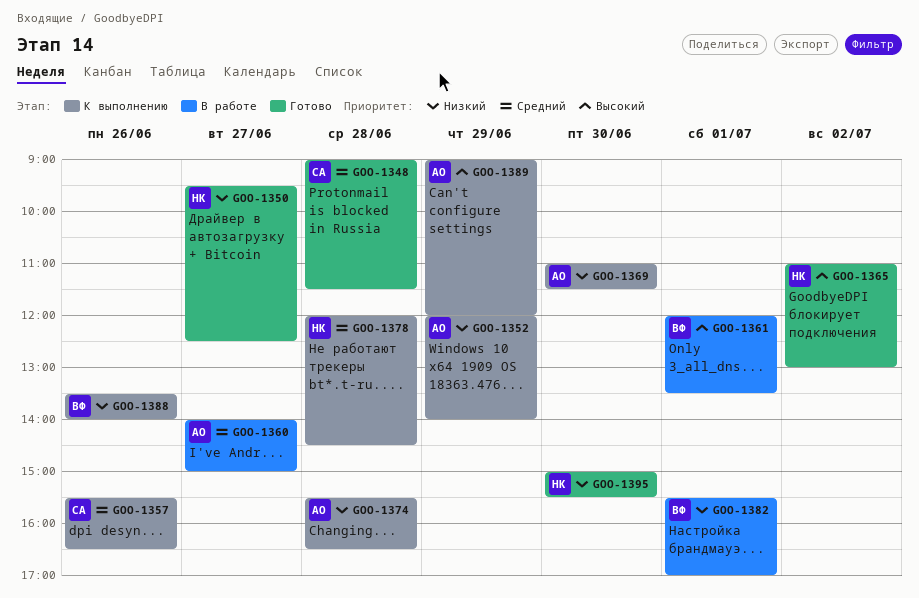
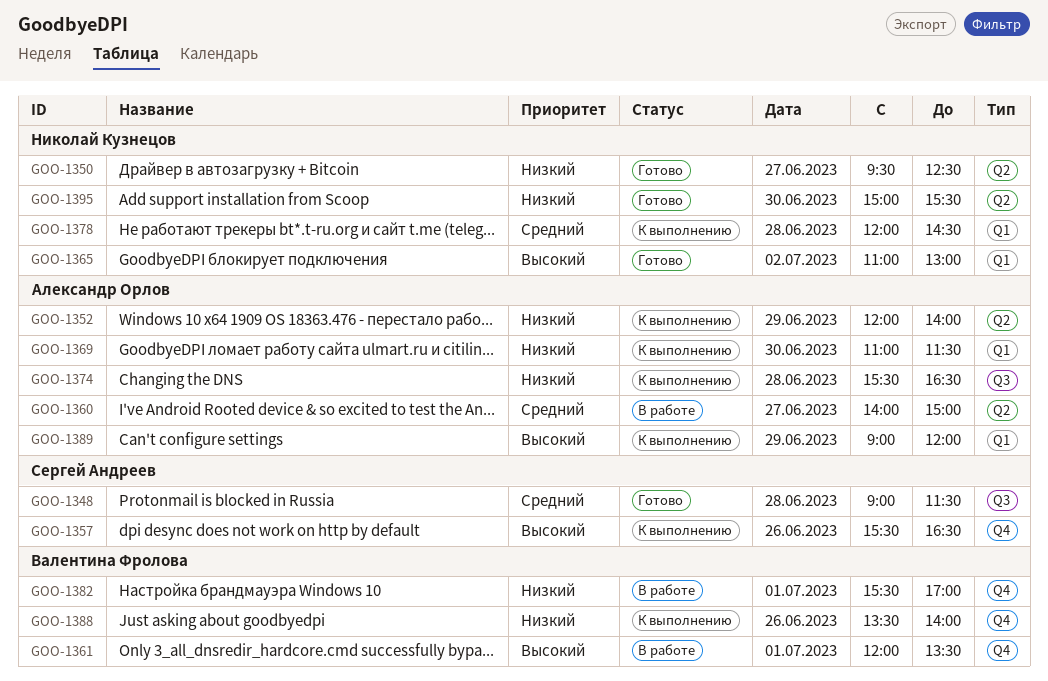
GOO-1357, priority: Средний -> Высокий

